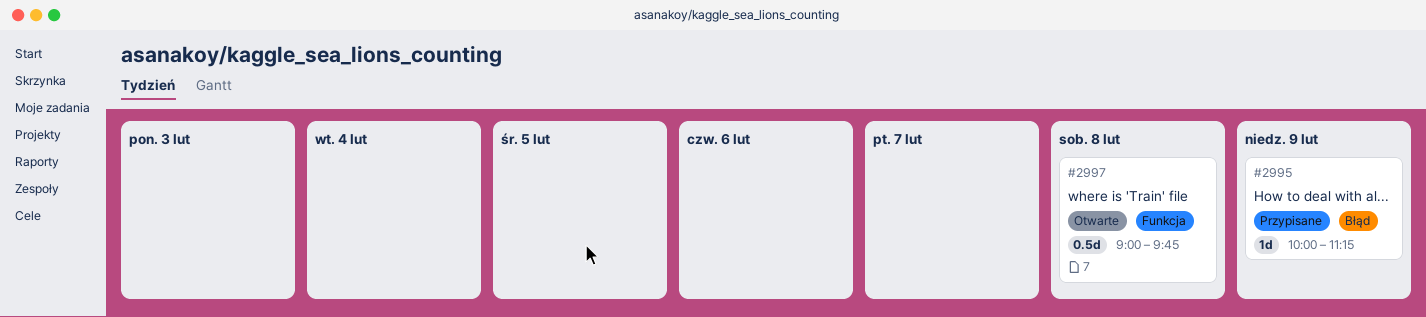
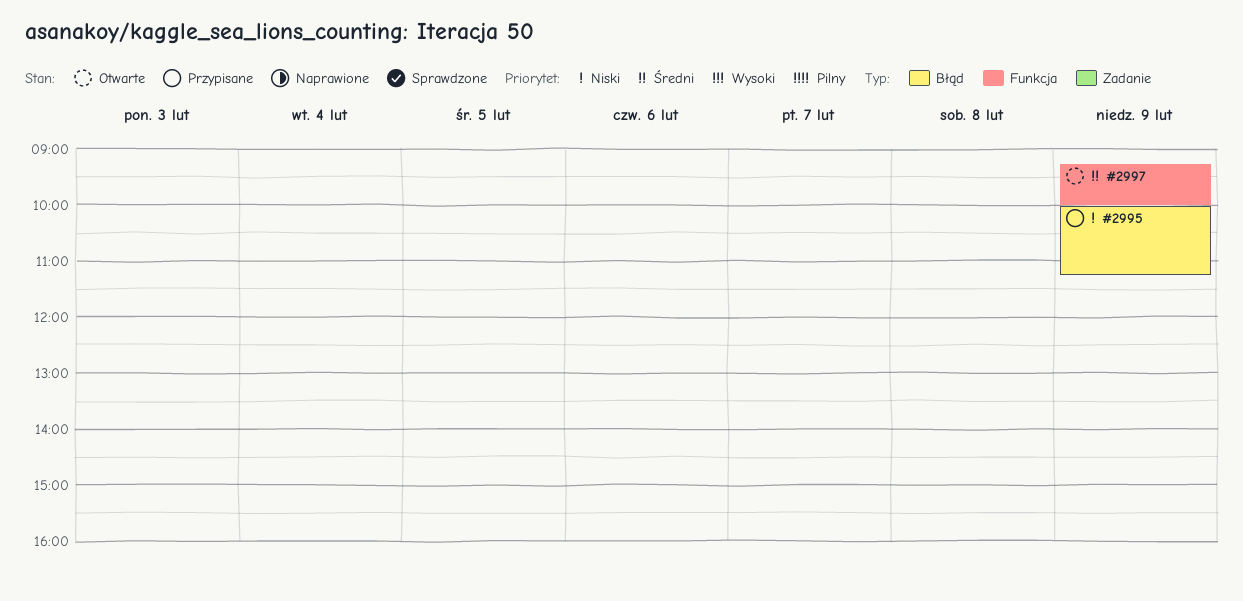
#2997, day: Feb 8 -> Feb 9
#2997, begins: 09:00 -> 09:15
#2997, ends: 09:45 -> 10:00

